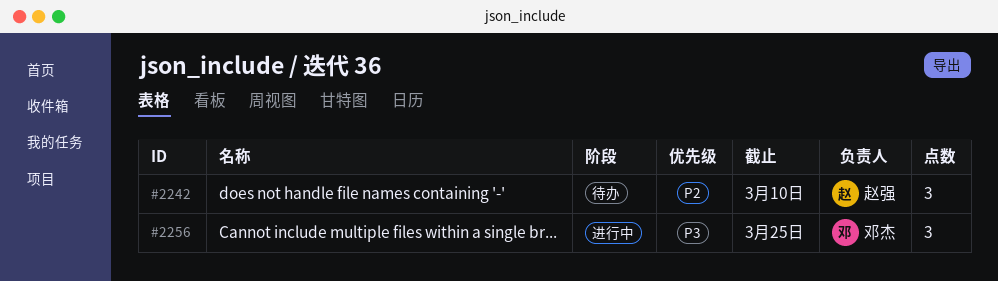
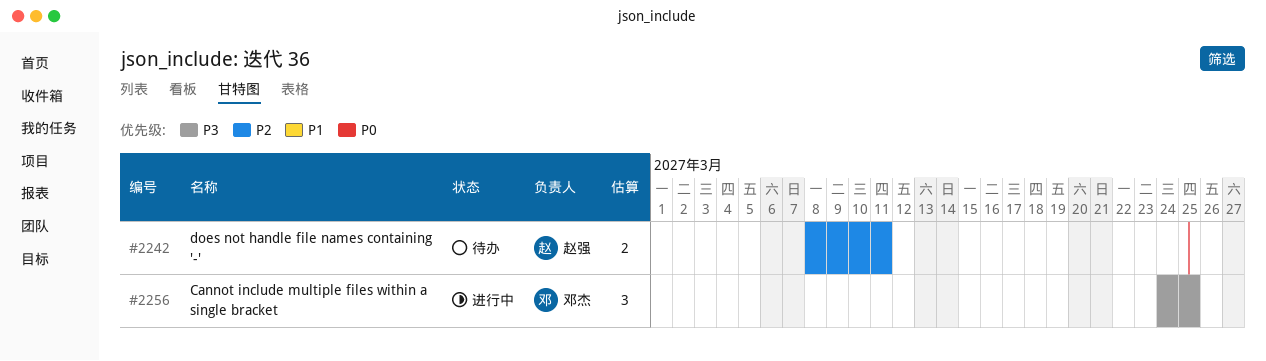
#2242, estimate: 3 -> 2
#2242, due: Mar 10 -> Mar 11

